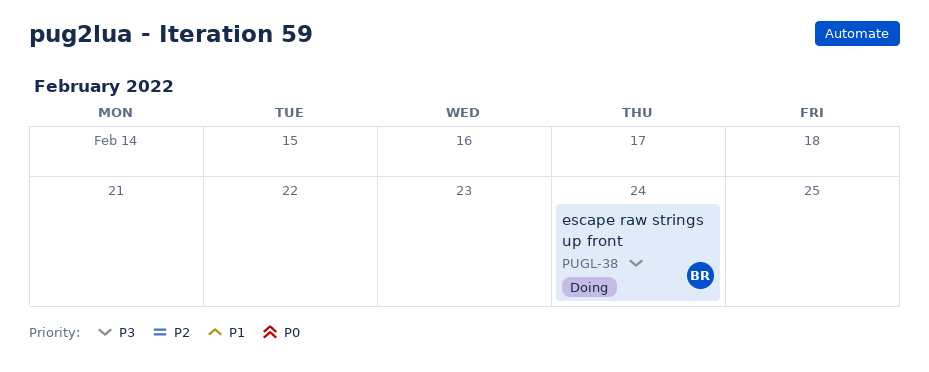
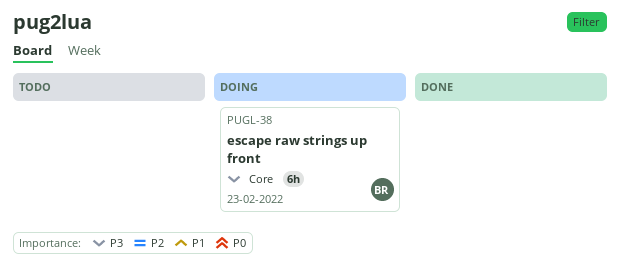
PUGL-38, due: Feb 24 -> Feb 23

